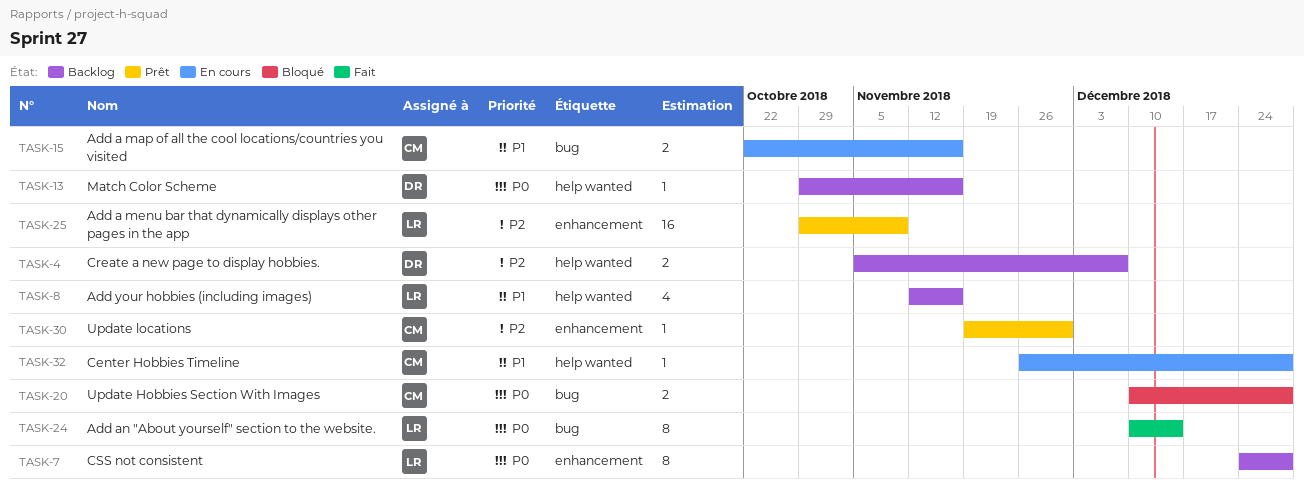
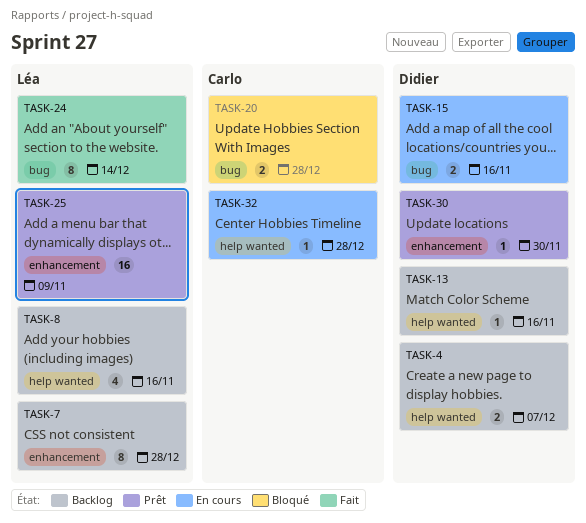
TASK-15, owner: Carlo -> Didier
TASK-30, owner: Carlo -> Didier

